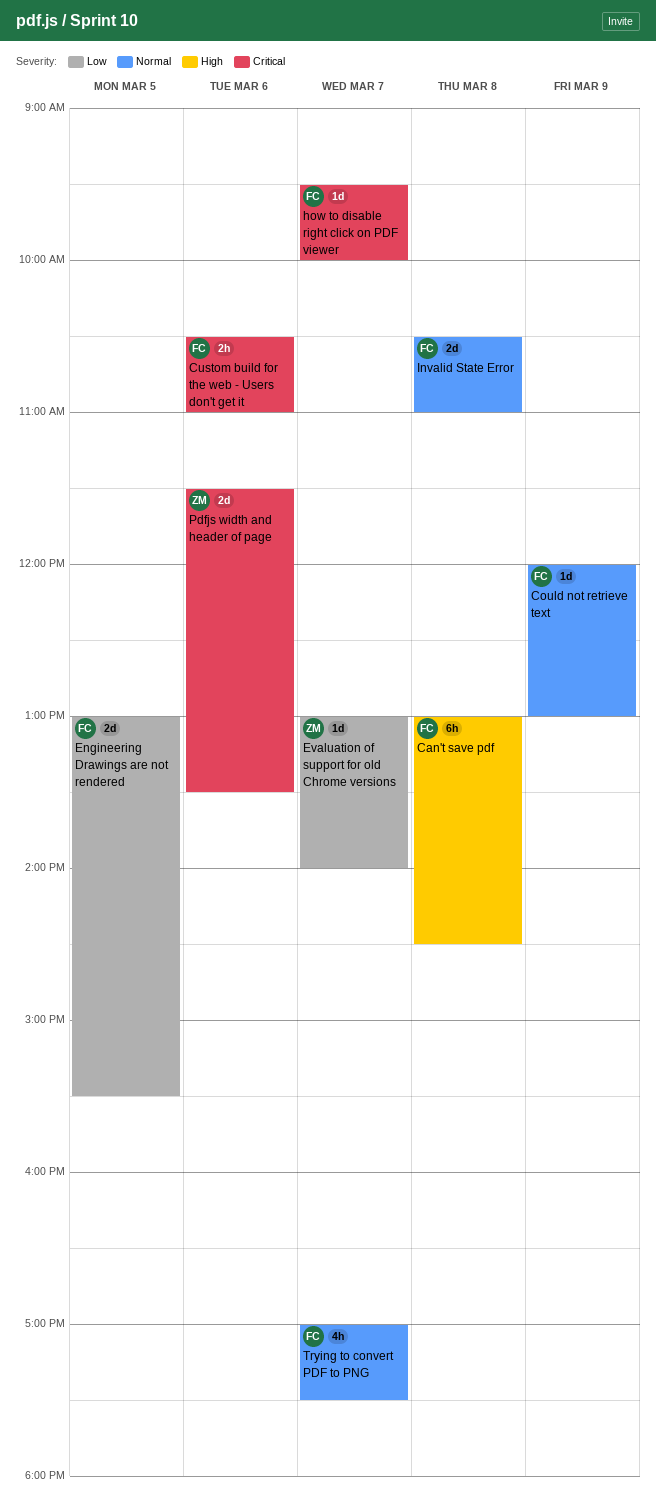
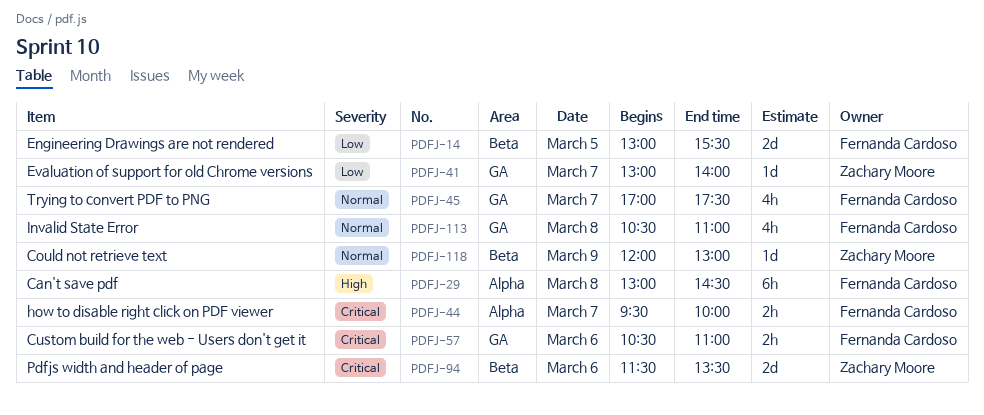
Could not retrieve text, owner: Fernanda Cardoso -> Zachary Moore
how to disable right click on PDF viewer, estimate: 1d -> 2h
Invalid State Error, estimate: 2d -> 4h

